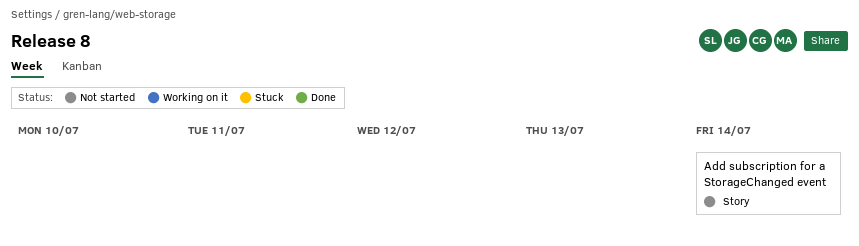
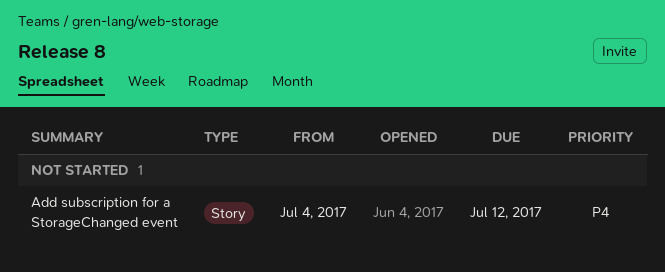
Add subscription for a StorageChanged event, due: Jul 14 -> Jul 12

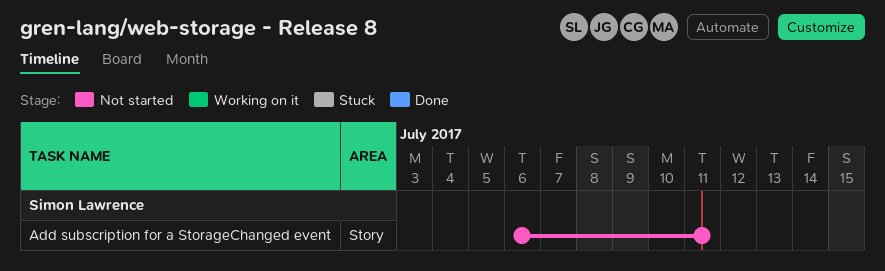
Add subscription for a StorageChanged event, start: Jul 4 -> Jul 6
Add subscription for a StorageChanged event, due: Jul 12 -> Jul 11

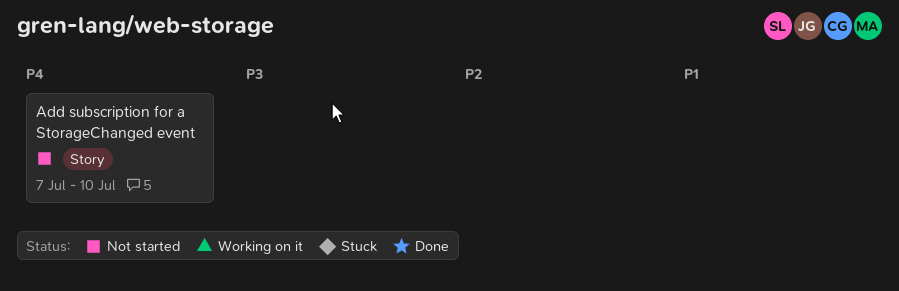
Add subscription for a StorageChanged event, start: Jul 6 -> Jul 7
Add subscription for a StorageChanged event, due: Jul 11 -> Jul 10

